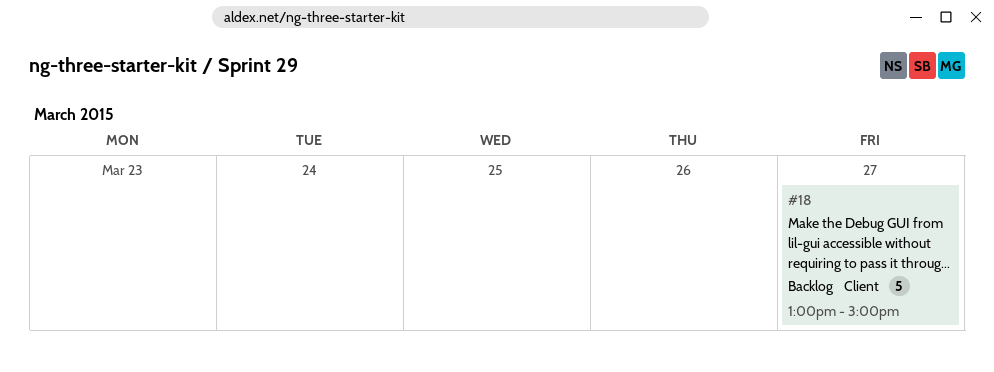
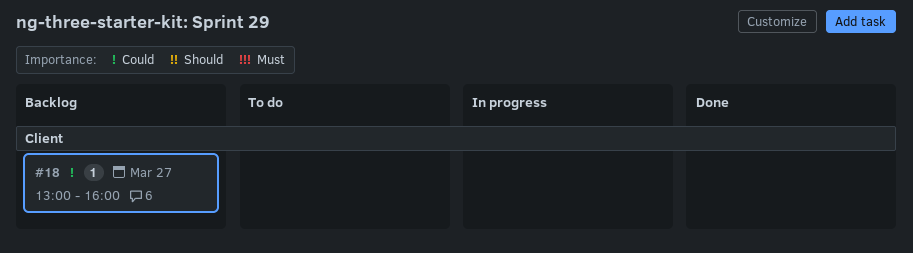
#18, estimate: 5 -> 1
#18, ends: 15:00 -> 16:00

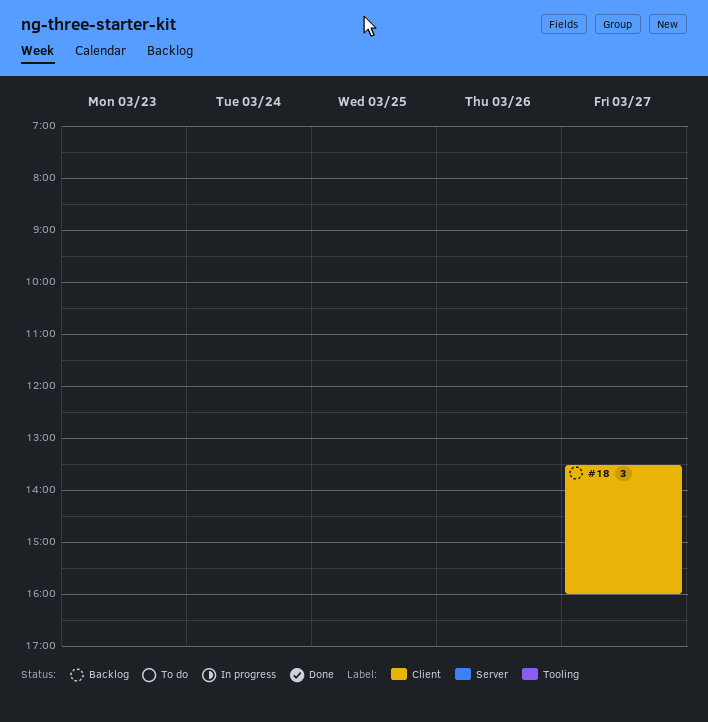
#18, estimate: 1 -> 3
#18, begins: 13:00 -> 13:30

